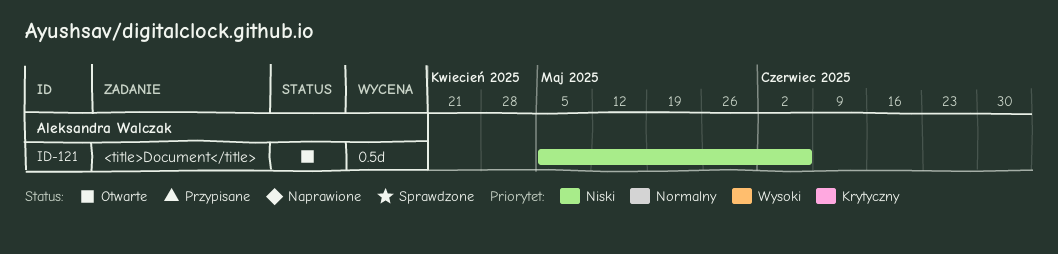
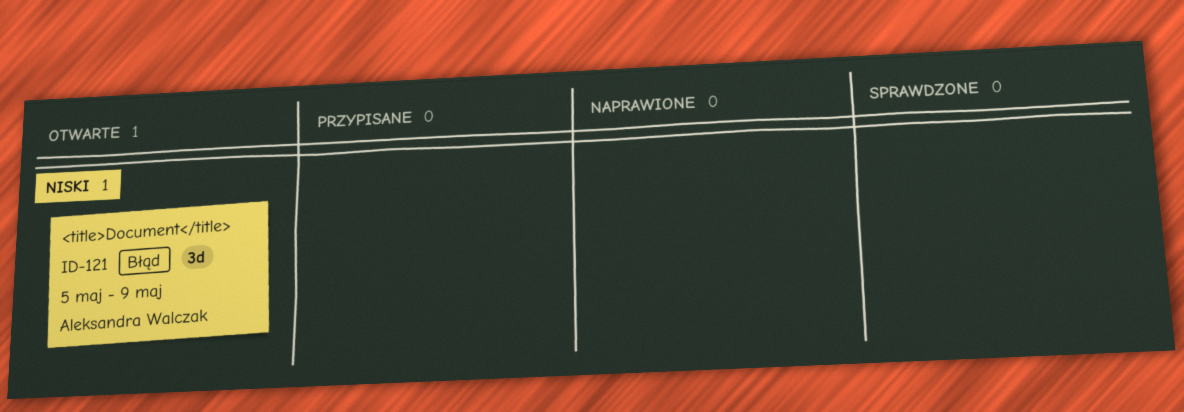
ID-121, estimate: 0.5d -> 3d
ID-121, due: Jun 6 -> May 9

